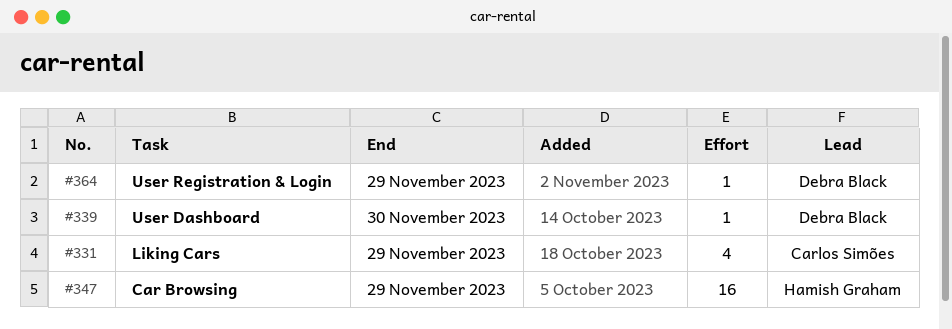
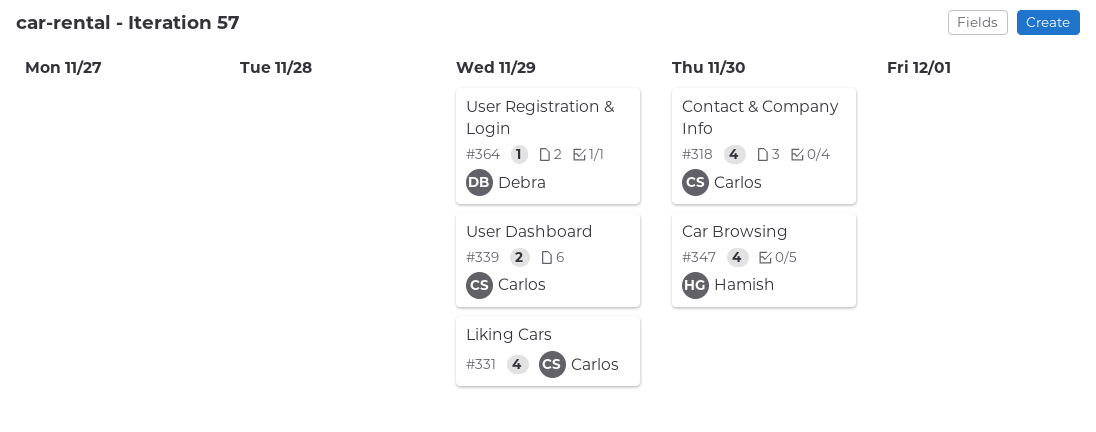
#318: none -> present
#339, owner: Debra Black -> Carlos Simões
#339, estimate: 1 -> 2
#339, due: Nov 30 -> Nov 29
#347, estimate: 16 -> 4
#347, due: Nov 29 -> Nov 30

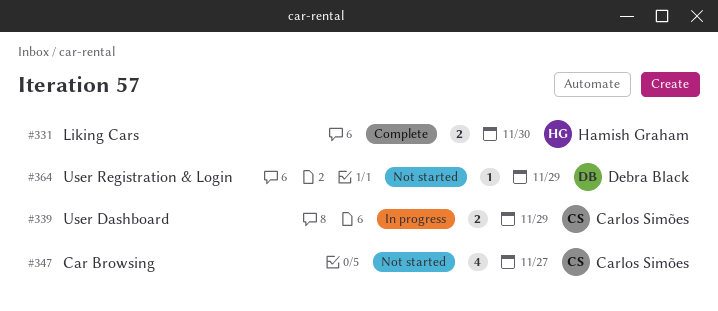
#318: present -> none
#331, owner: Carlos Simões -> Hamish Graham
#331, estimate: 4 -> 2
#331, due: Nov 29 -> Nov 30
#347, owner: Hamish Graham -> Carlos Simões
#347, due: Nov 30 -> Nov 27

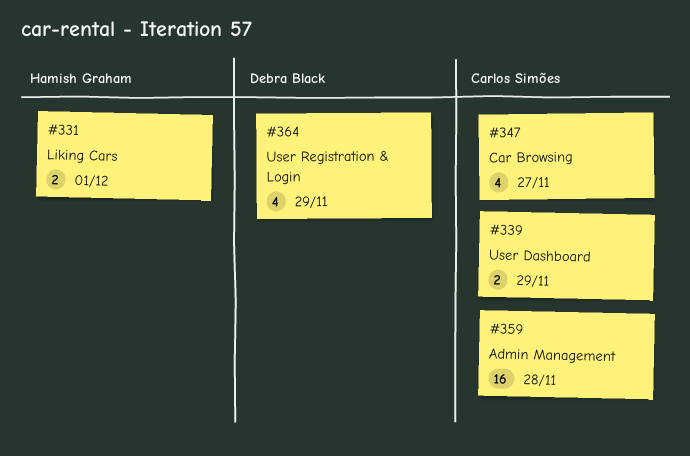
#331, due: Nov 30 -> Dec 1
#359: none -> present
#364, estimate: 1 -> 4

